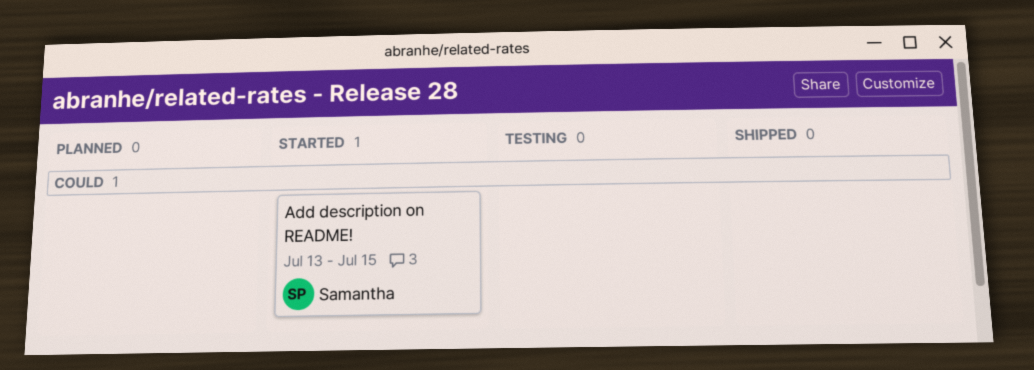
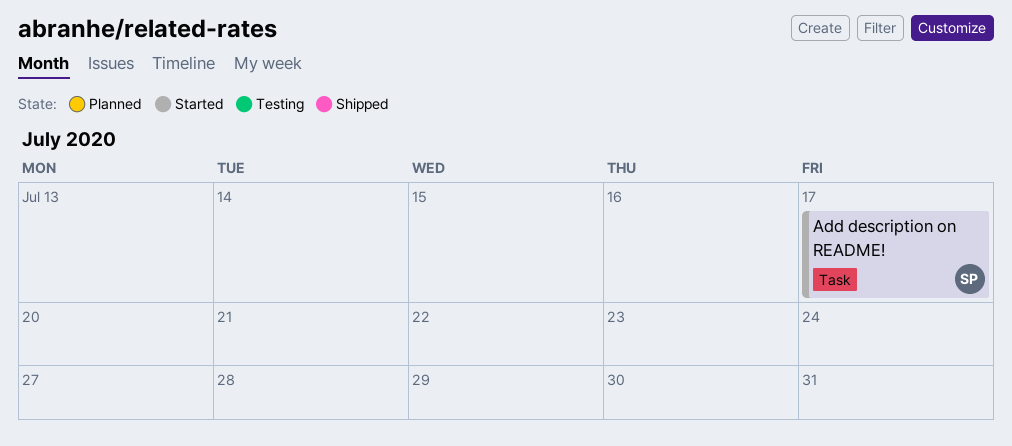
Add description on README!, due: Jul 15 -> Jul 17

